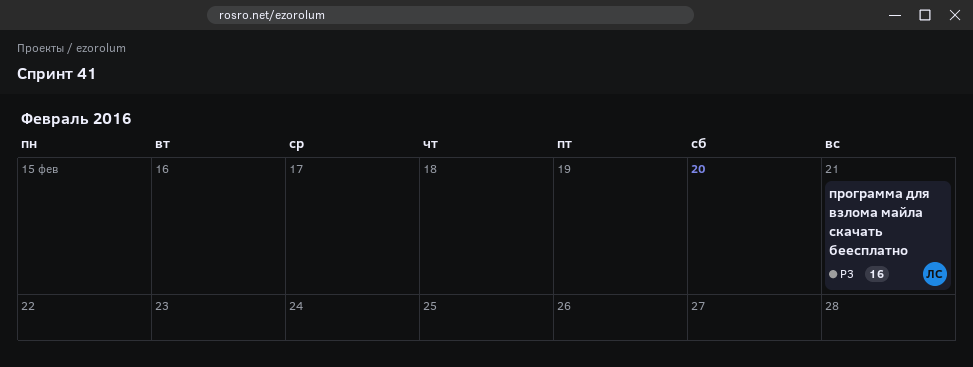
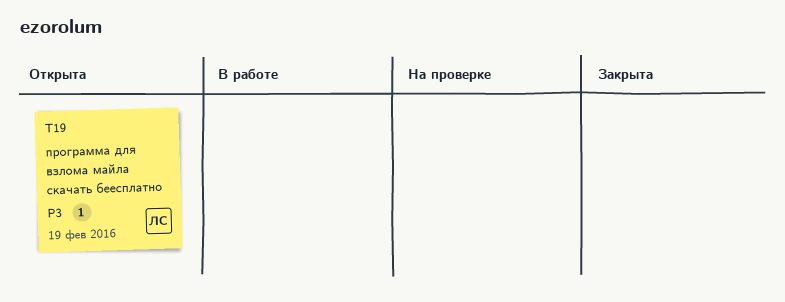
программа для взлома майла скачать беесплатно, estimate: 16 -> 1
программа для взлома майла скачать беесплатно, due: Feb 21 -> Feb 19

